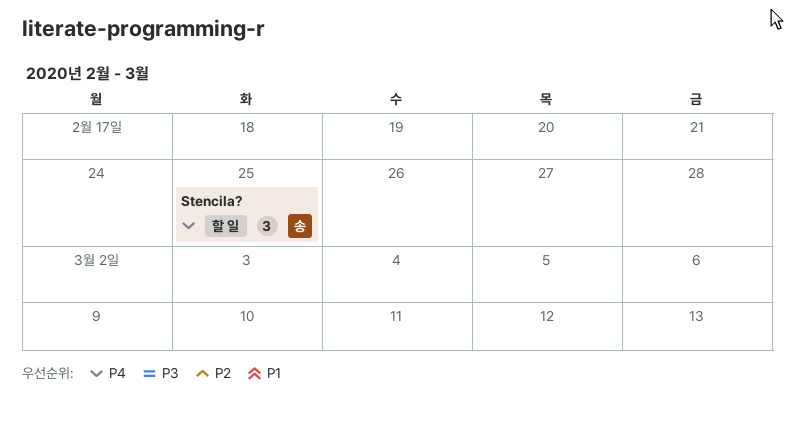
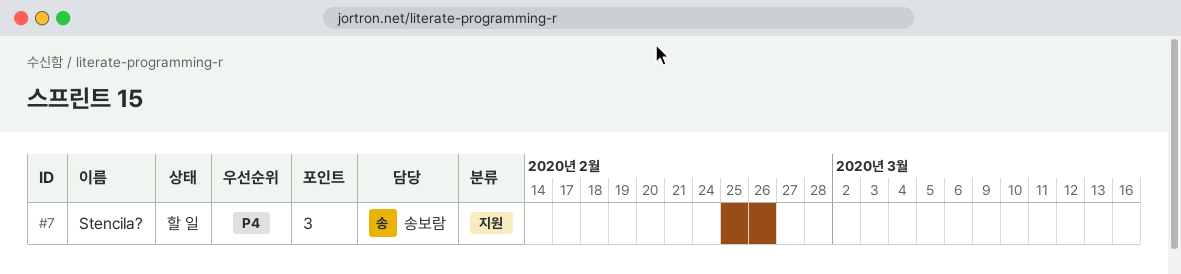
Stencila?, due: Feb 25 -> Feb 26

